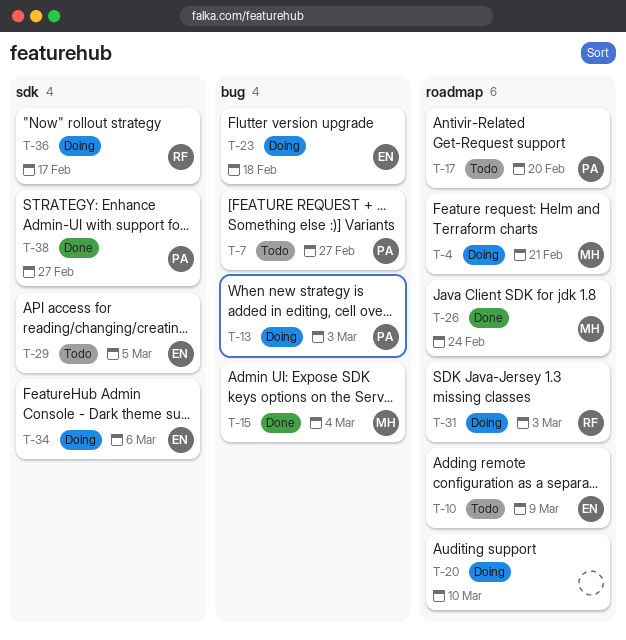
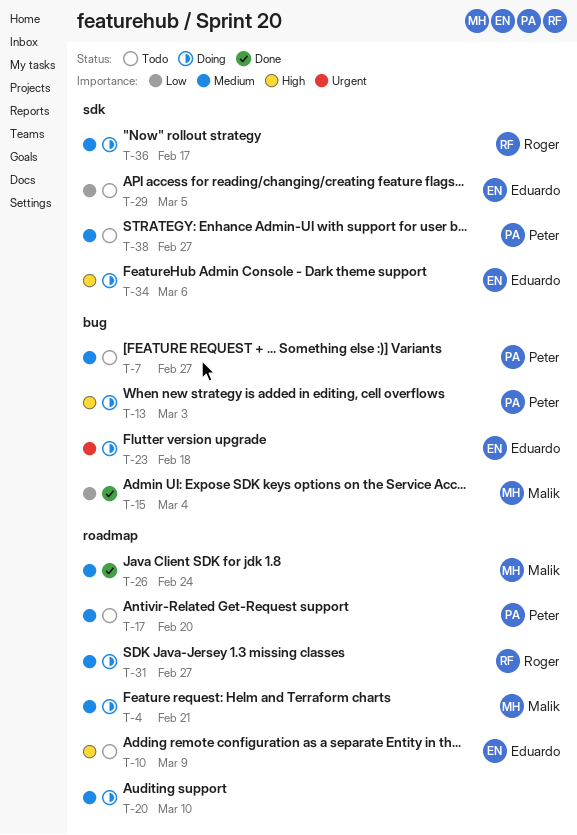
T-31, due: Mar 3 -> Feb 27
T-38, status: Done -> Todo

